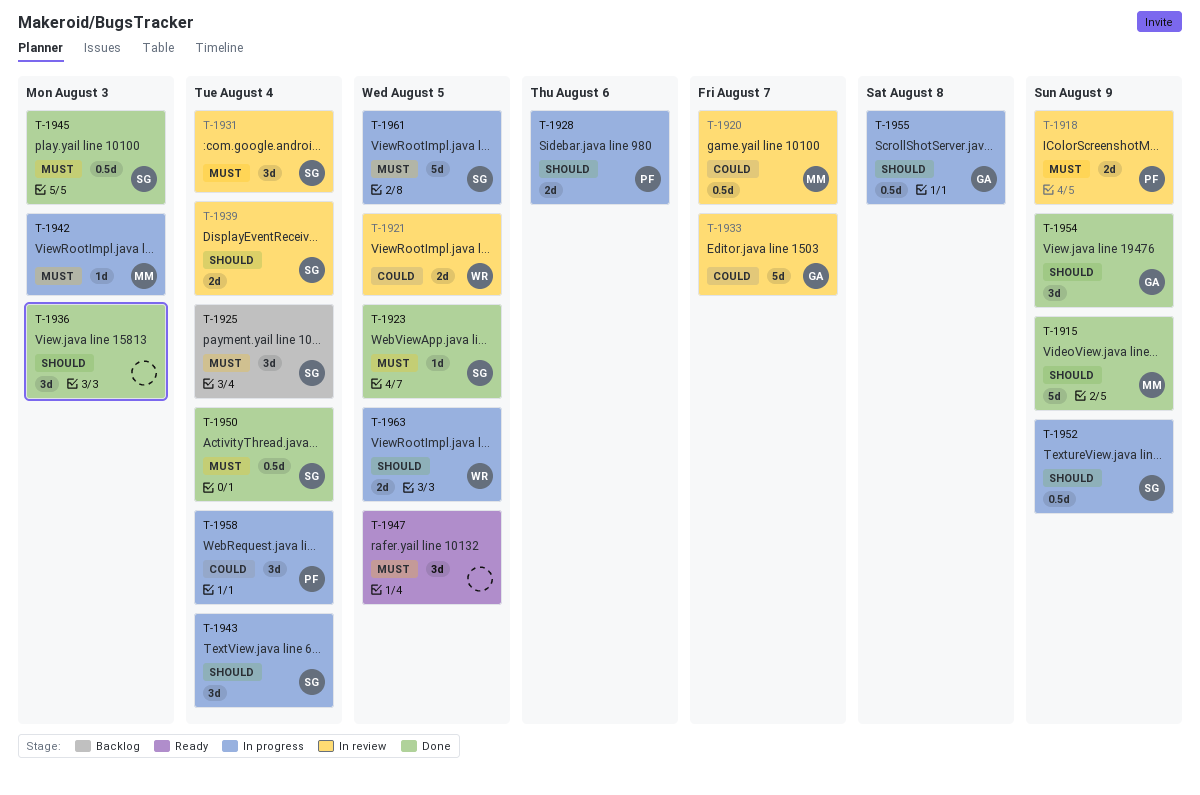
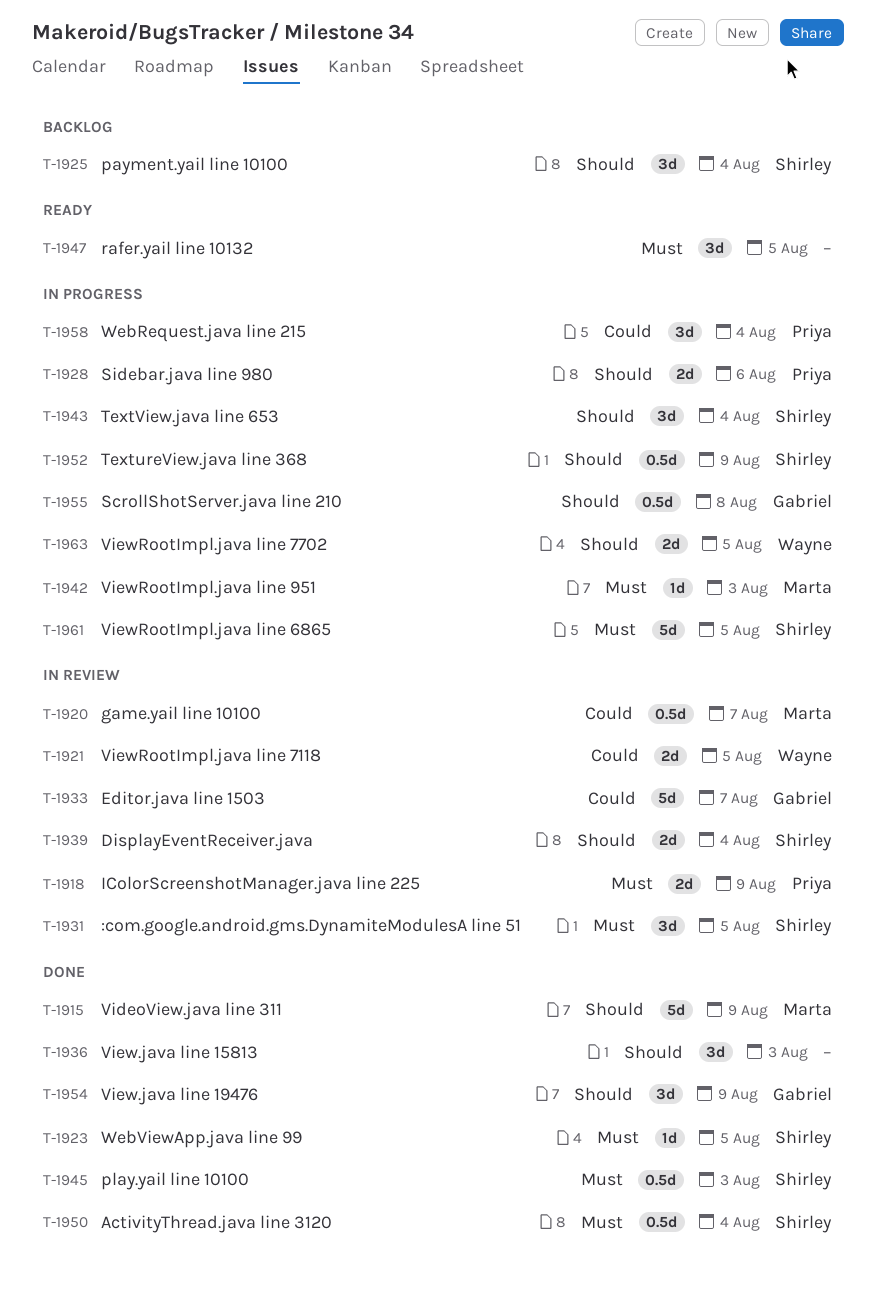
T-1925, priority: Must -> Should
T-1931, due: Aug 4 -> Aug 5

